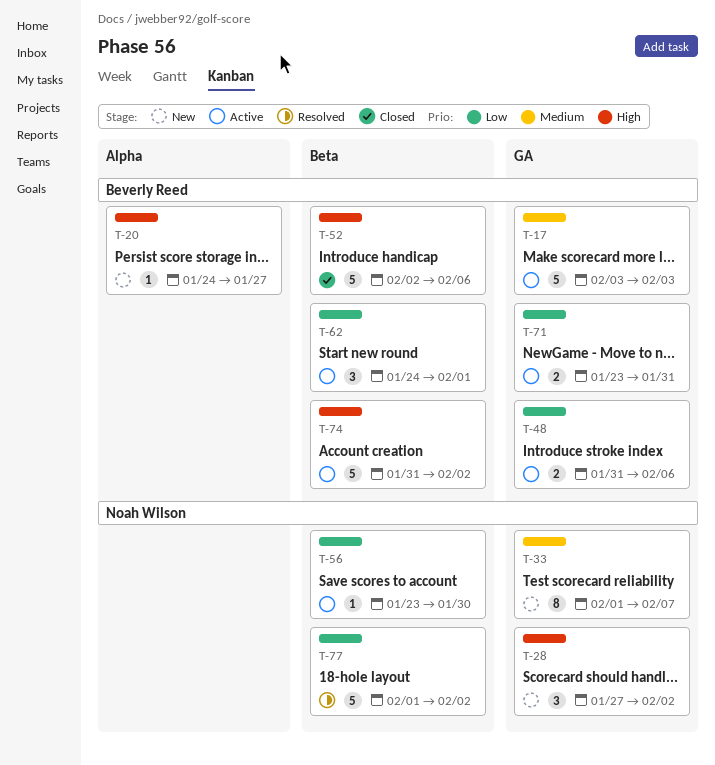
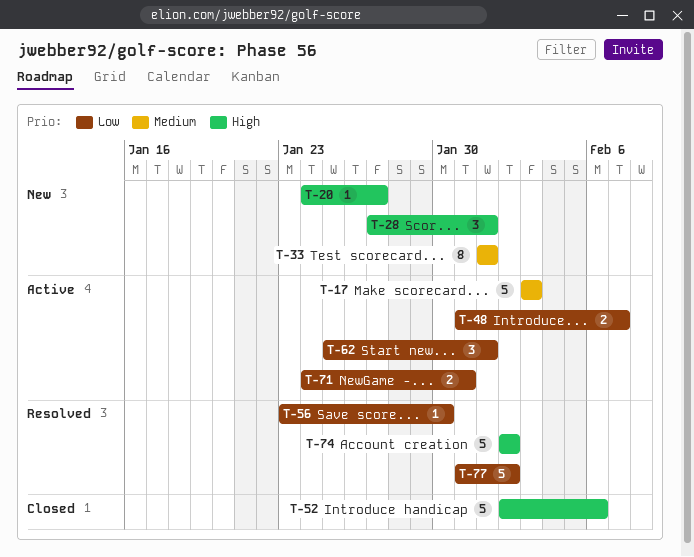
T-28, due: Feb 2 -> Feb 1
T-33, due: Feb 7 -> Feb 1
T-48, due: Feb 6 -> Feb 7
T-56, status: Active -> Resolved
T-62, start: Jan 24 -> Jan 25
T-71, start: Jan 23 -> Jan 24
T-74, status: Active -> Resolved
T-74, start: Jan 31 -> Feb 2
T-77, start: Feb 1 -> Jan 31

